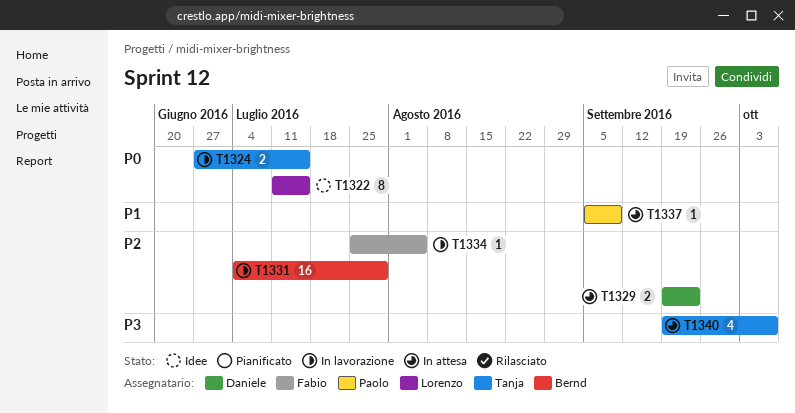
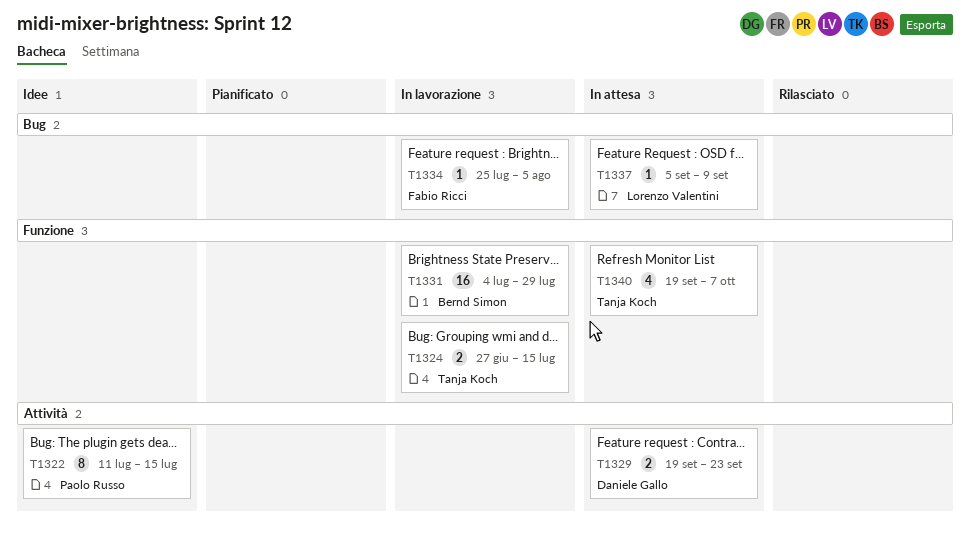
T1322, owner: Lorenzo Valentini -> Paolo Russo
T1337, owner: Paolo Russo -> Lorenzo Valentini

